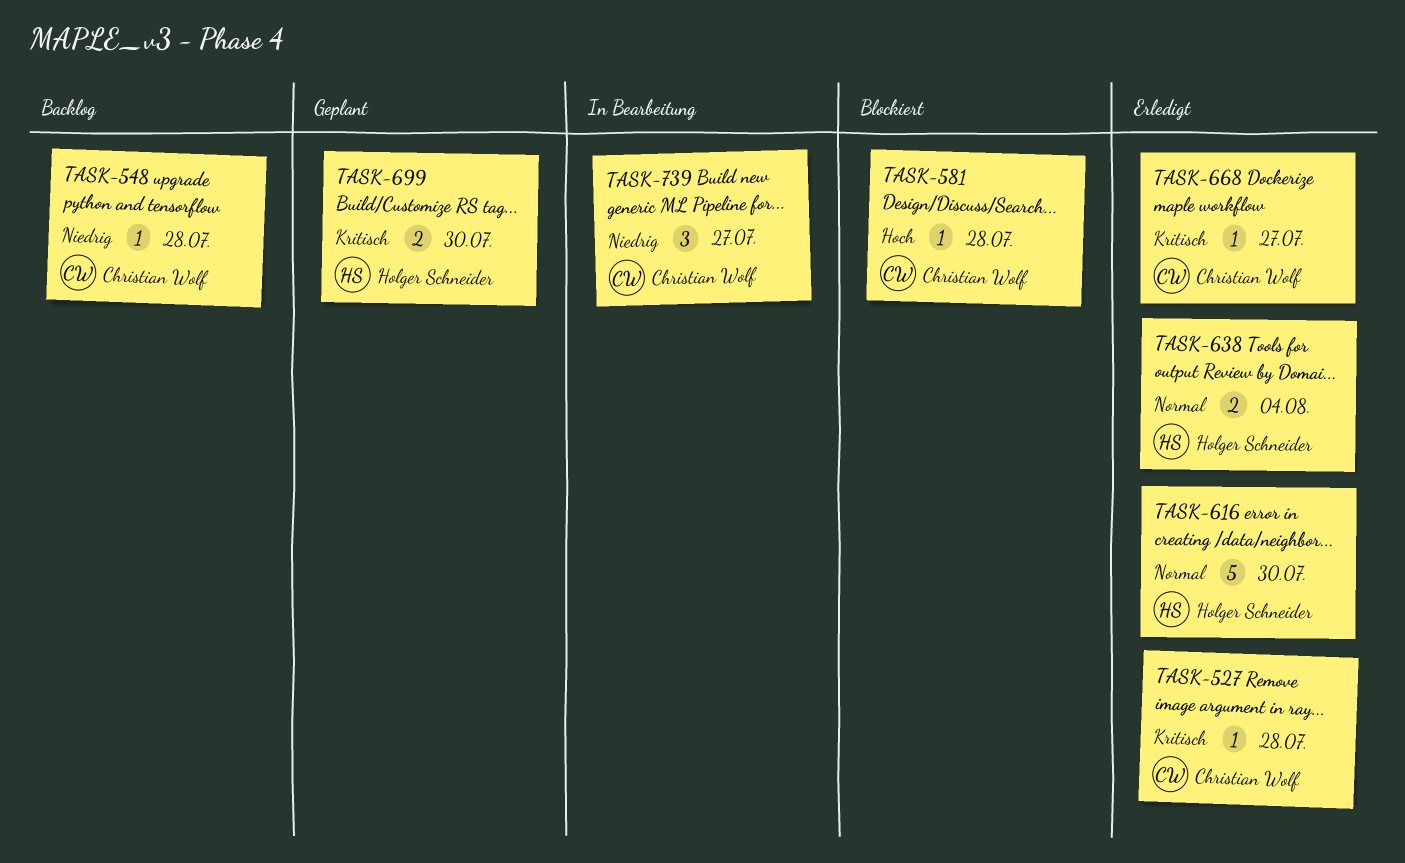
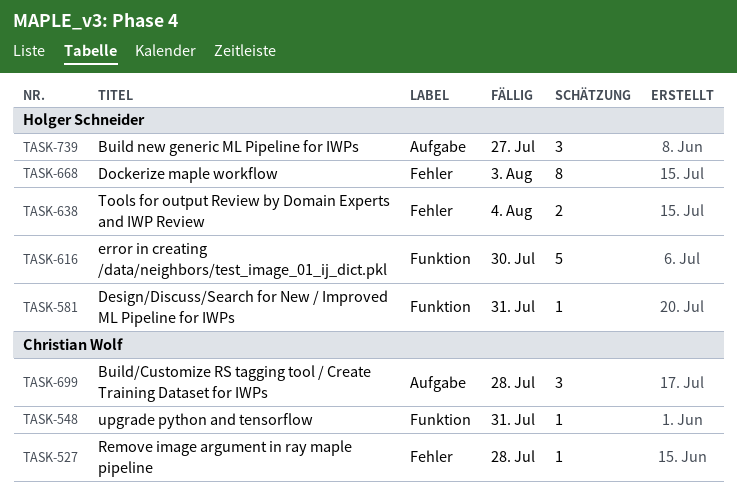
TASK-548, due: Jul 28 -> Jul 31
TASK-581, owner: Christian Wolf -> Holger Schneider
TASK-581, due: Jul 28 -> Jul 31
TASK-668, owner: Christian Wolf -> Holger Schneider
TASK-668, estimate: 1 -> 8
TASK-668, due: Jul 27 -> Aug 3
TASK-699, owner: Holger Schneider -> Christian Wolf
TASK-699, estimate: 2 -> 3
TASK-699, due: Jul 30 -> Jul 28
TASK-739, owner: Christian Wolf -> Holger Schneider

